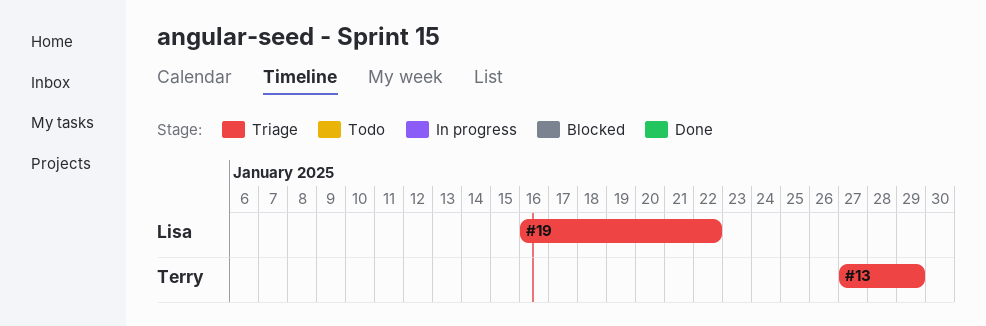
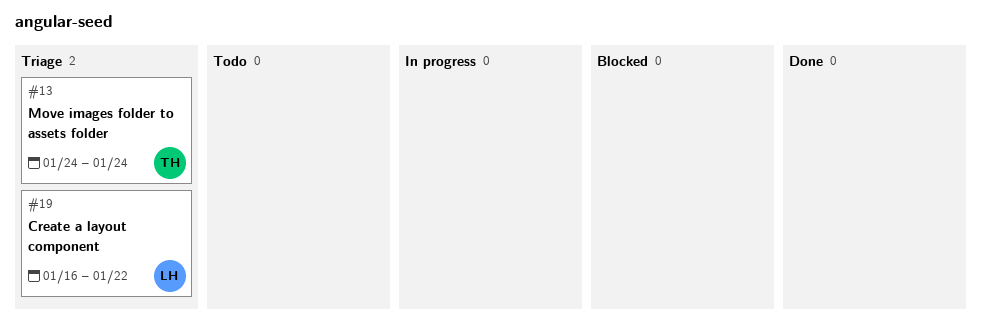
#13, start: Jan 27 -> Jan 24
#13, due: Jan 29 -> Jan 24

